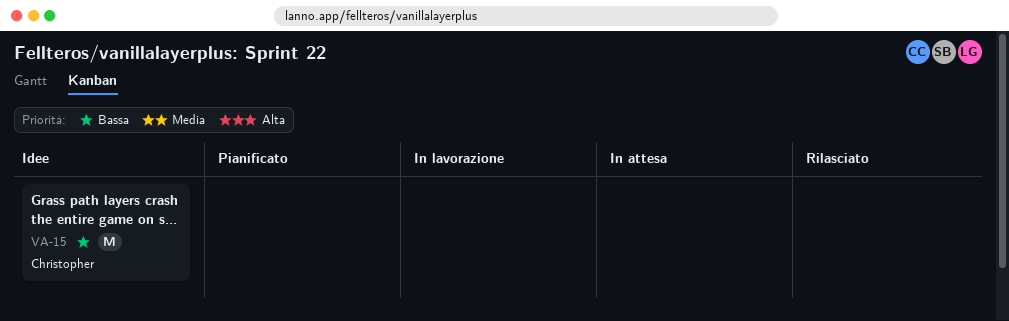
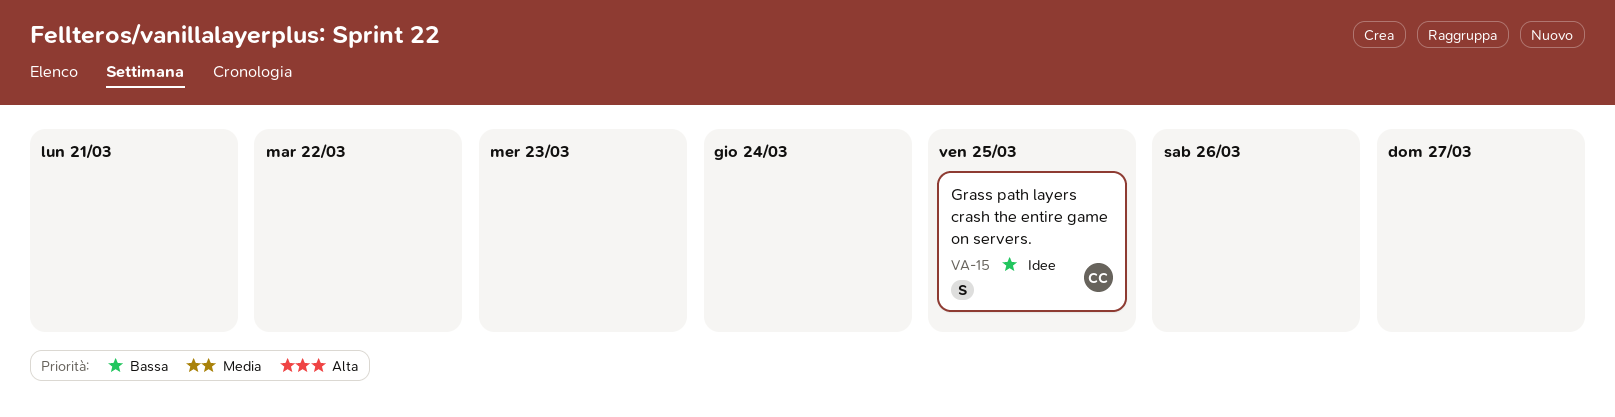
VA-15, estimate: M -> S

